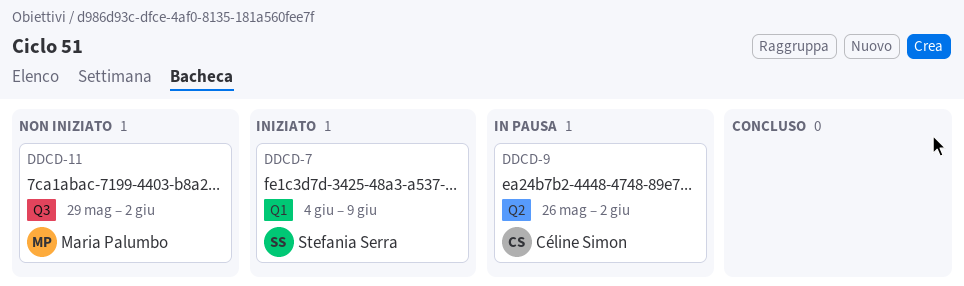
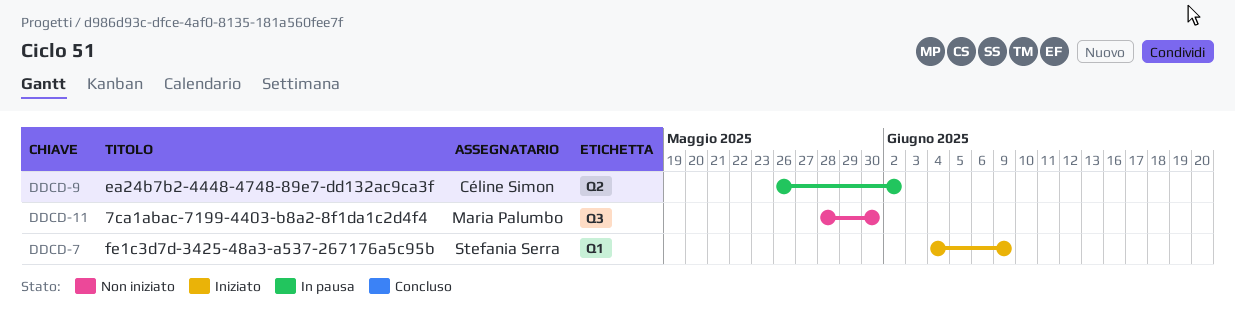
DDCD-11, start: May 29 -> May 28
DDCD-11, due: Jun 2 -> May 30

